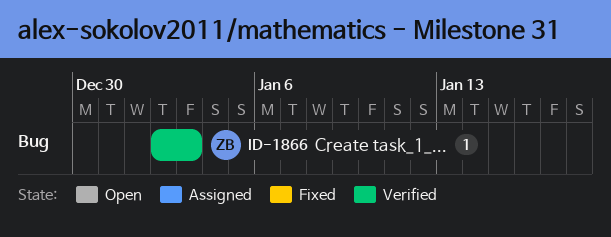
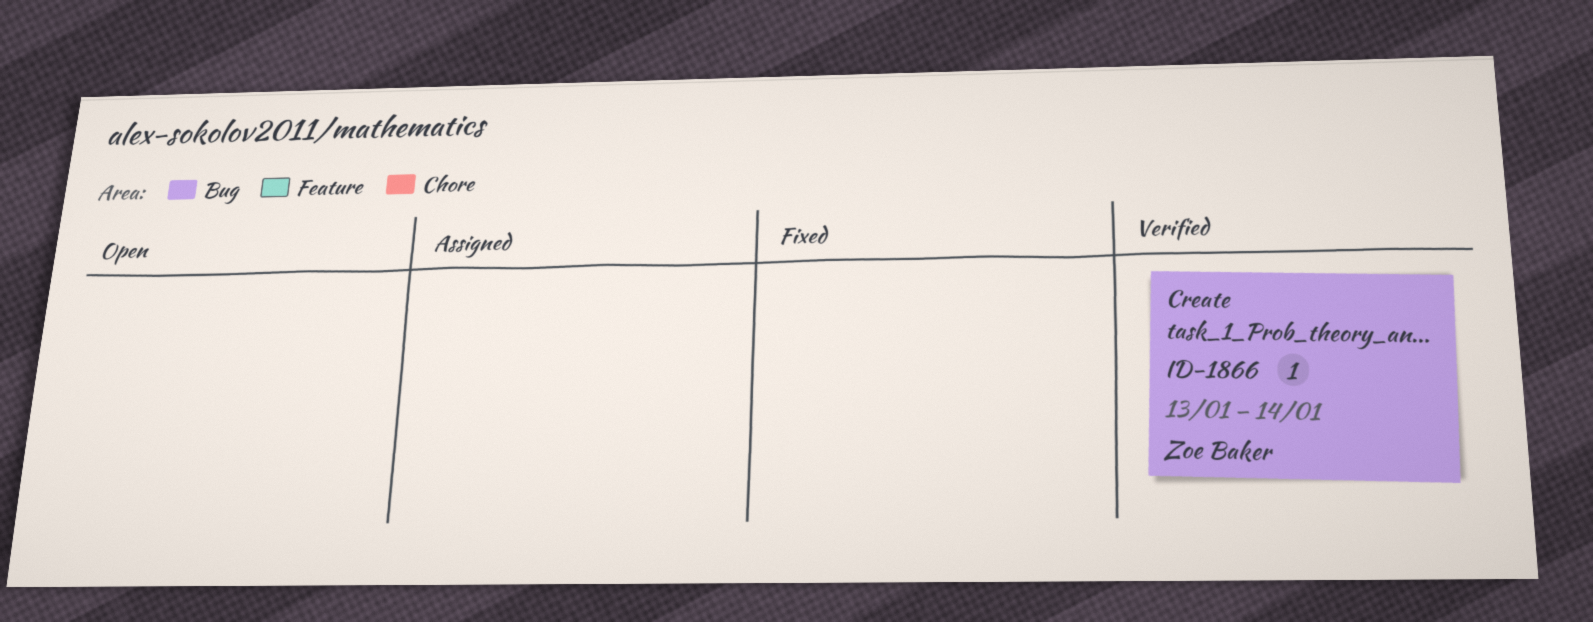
ID-1866, start: Jan 2 -> Jan 13
ID-1866, due: Jan 3 -> Jan 14

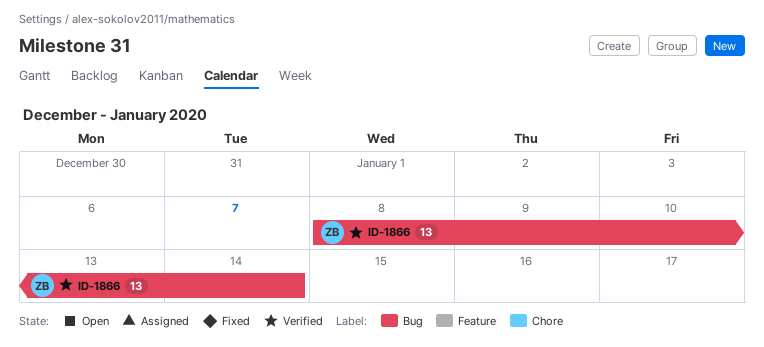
ID-1866, estimate: 1 -> 13
ID-1866, start: Jan 13 -> Jan 8

